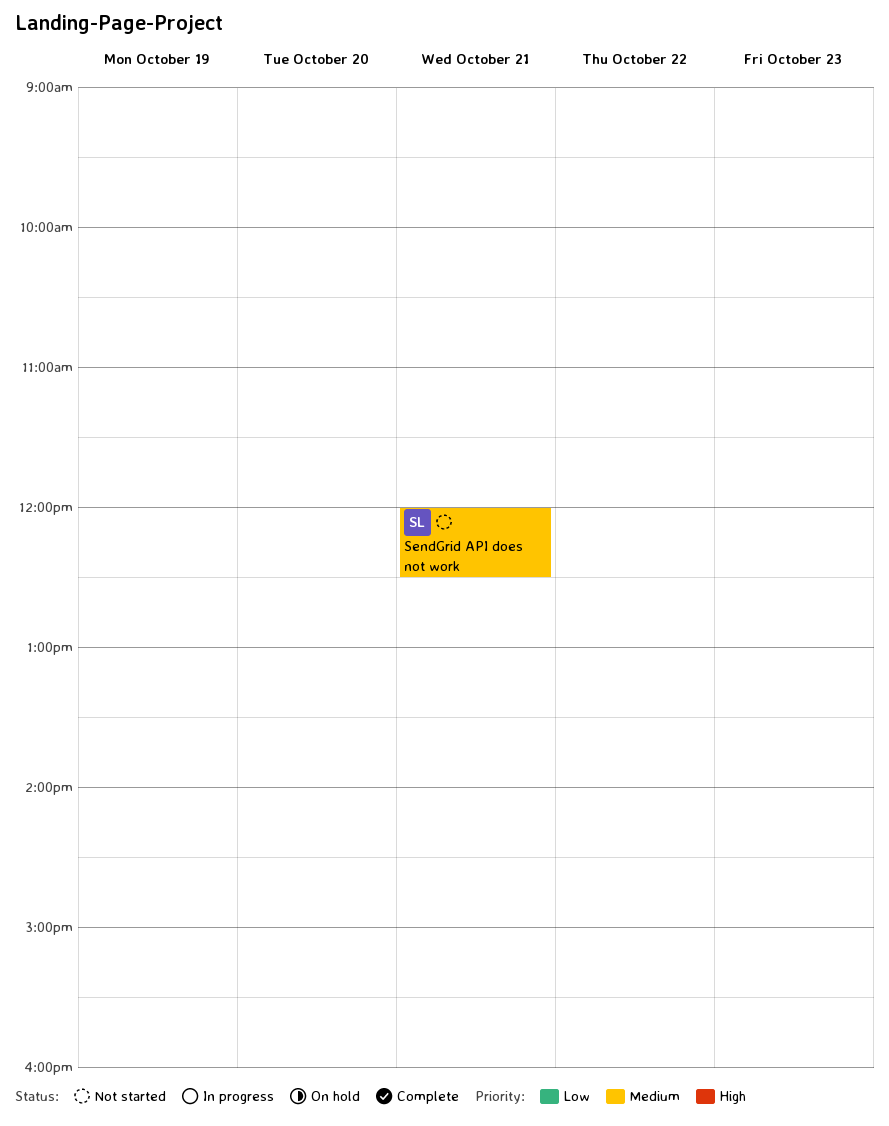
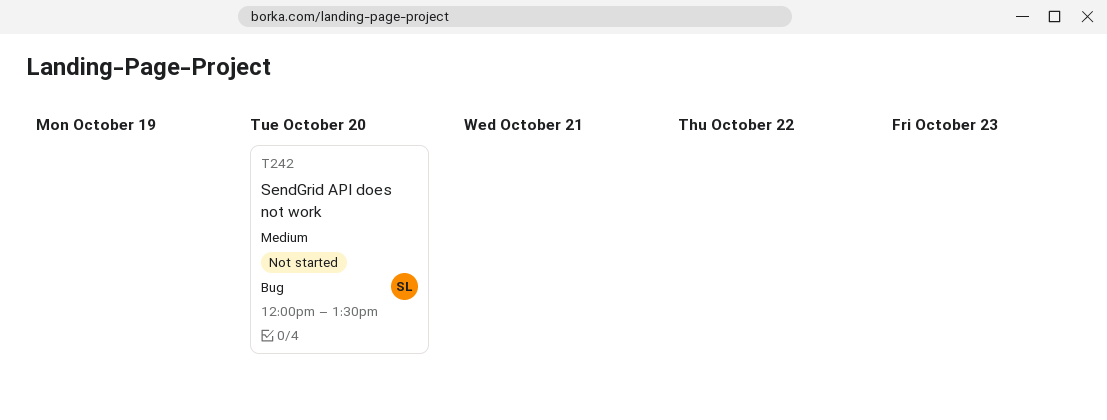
SendGrid API does not work, day: Oct 21 -> Oct 20
SendGrid API does not work, ends: 12:30 -> 13:30

